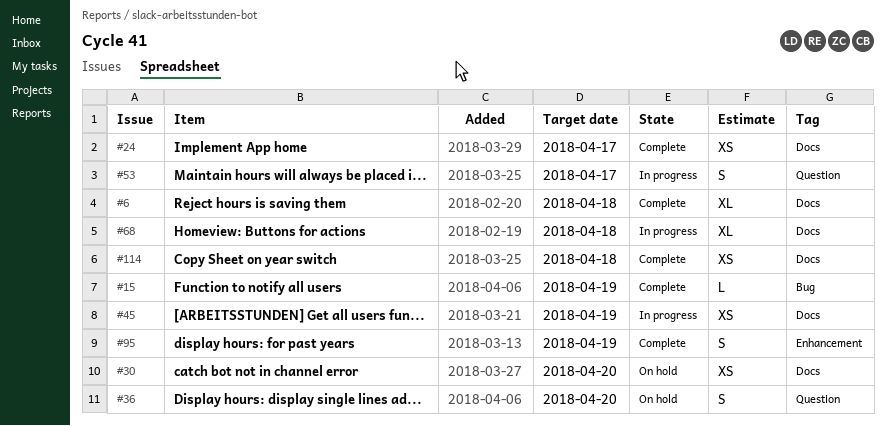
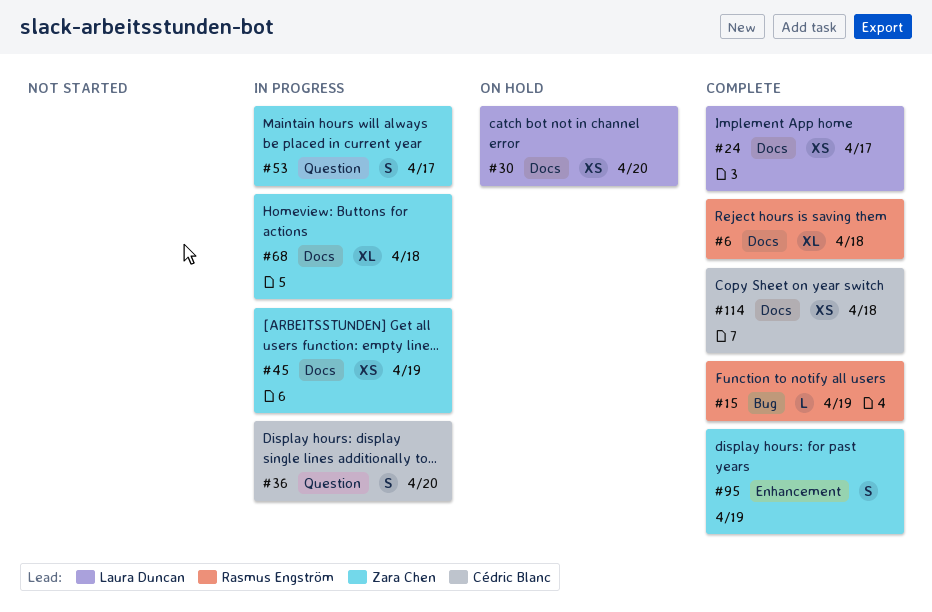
#36, status: On hold -> In progress

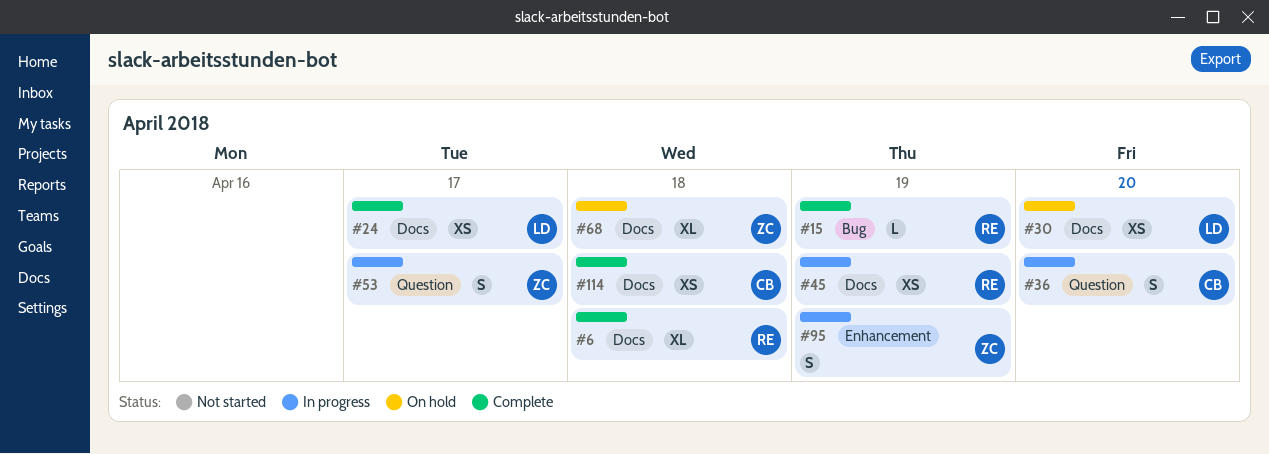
#45, owner: Zara Chen -> Rasmus Engström
#68, status: In progress -> On hold
#95, status: Complete -> In progress

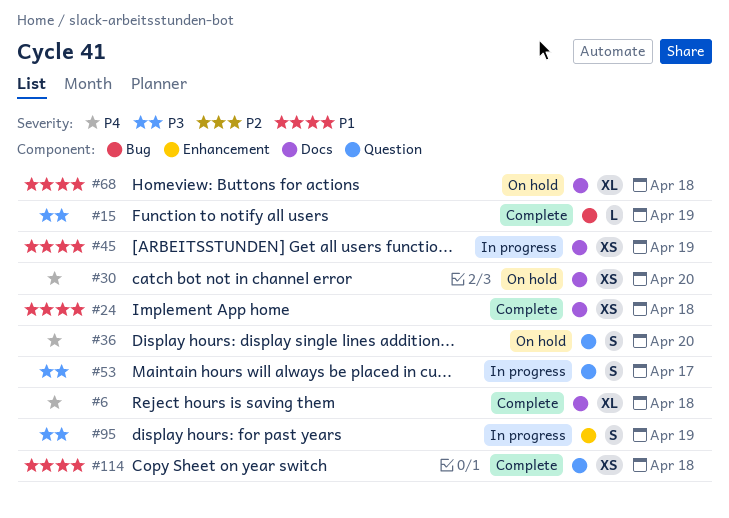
#24, due: Apr 17 -> Apr 18
#36, status: In progress -> On hold
#114, label: Docs -> Question

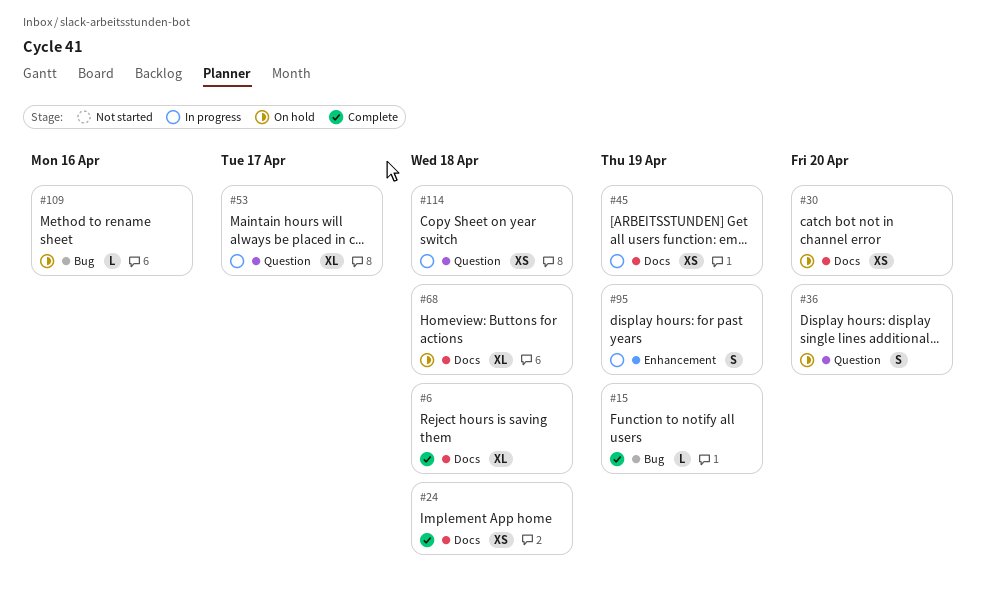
#53, estimate: S -> XL
#109: none -> present
#114, status: Complete -> In progress

